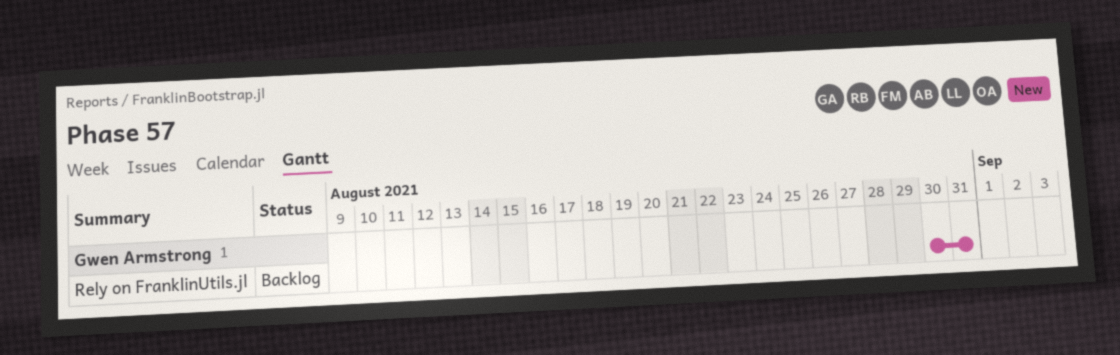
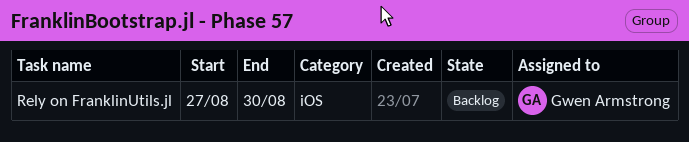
Rely on FranklinUtils.jl, start: Aug 30 -> Aug 27
Rely on FranklinUtils.jl, due: Aug 31 -> Aug 30

